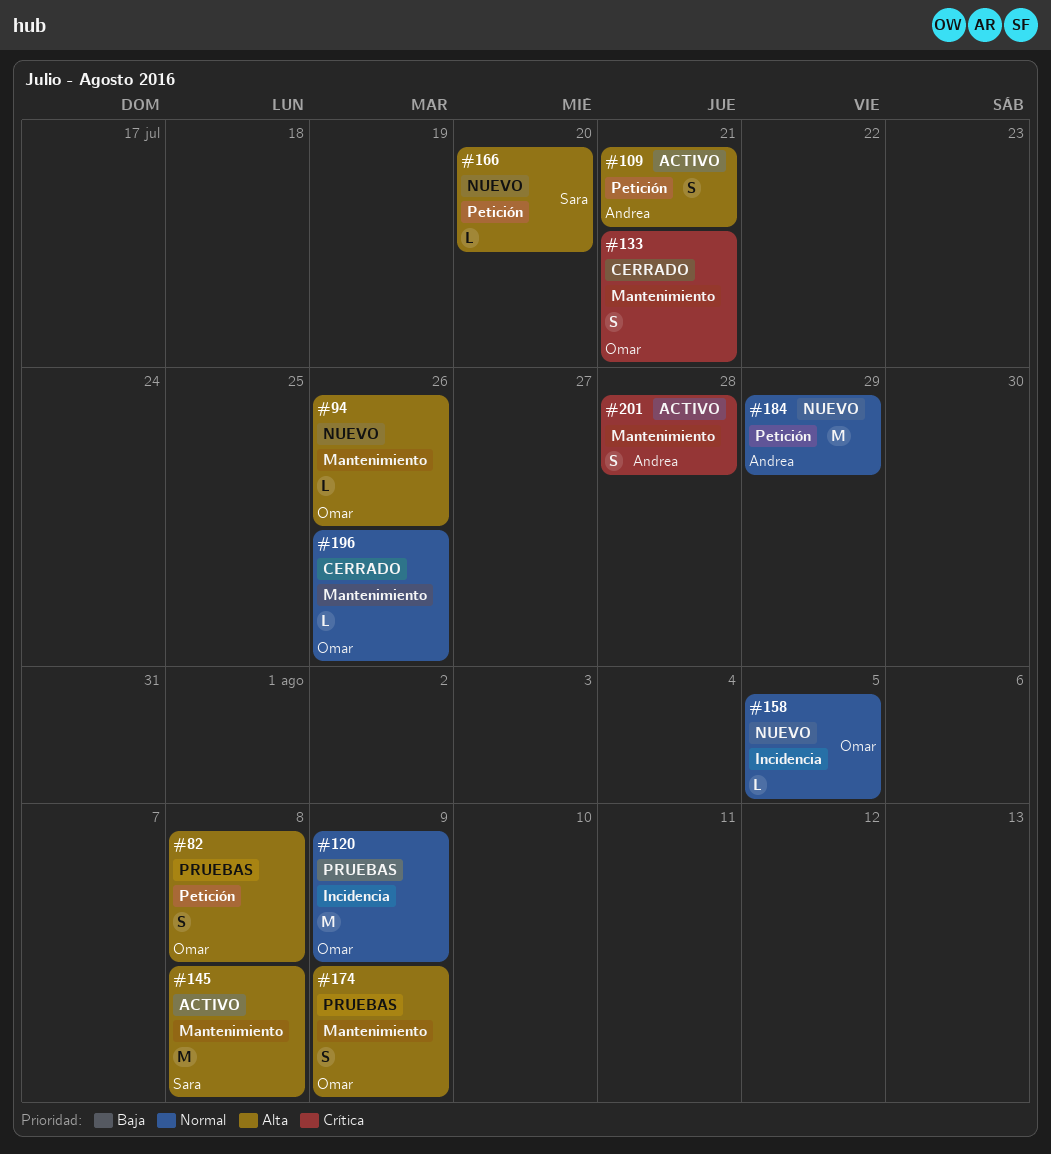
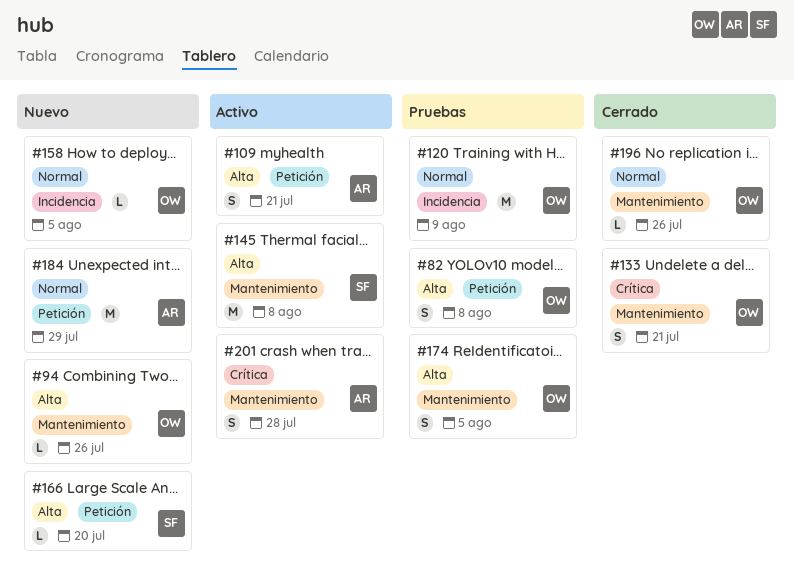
#174, due: Aug 9 -> Aug 5

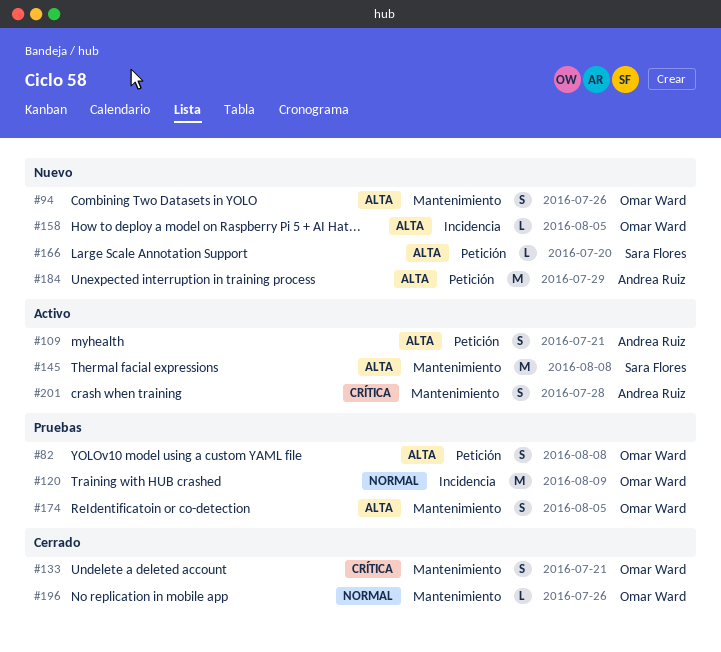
#94, estimate: L -> S
#158, priority: Normal -> Alta
#184, priority: Normal -> Alta

